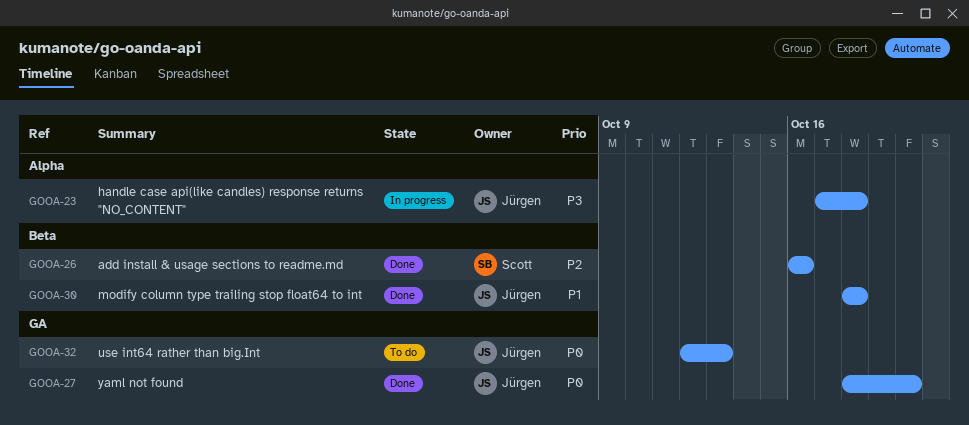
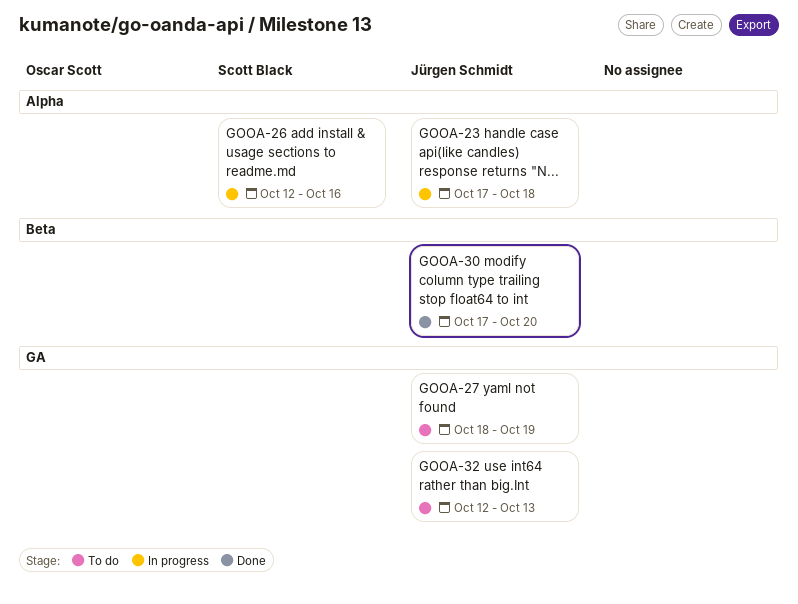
GOOA-26, status: Done -> In progress
GOOA-26, label: Beta -> Alpha
GOOA-26, start: Oct 16 -> Oct 12
GOOA-27, status: Done -> To do
GOOA-27, due: Oct 20 -> Oct 19
GOOA-30, start: Oct 18 -> Oct 17
GOOA-30, due: Oct 18 -> Oct 20

